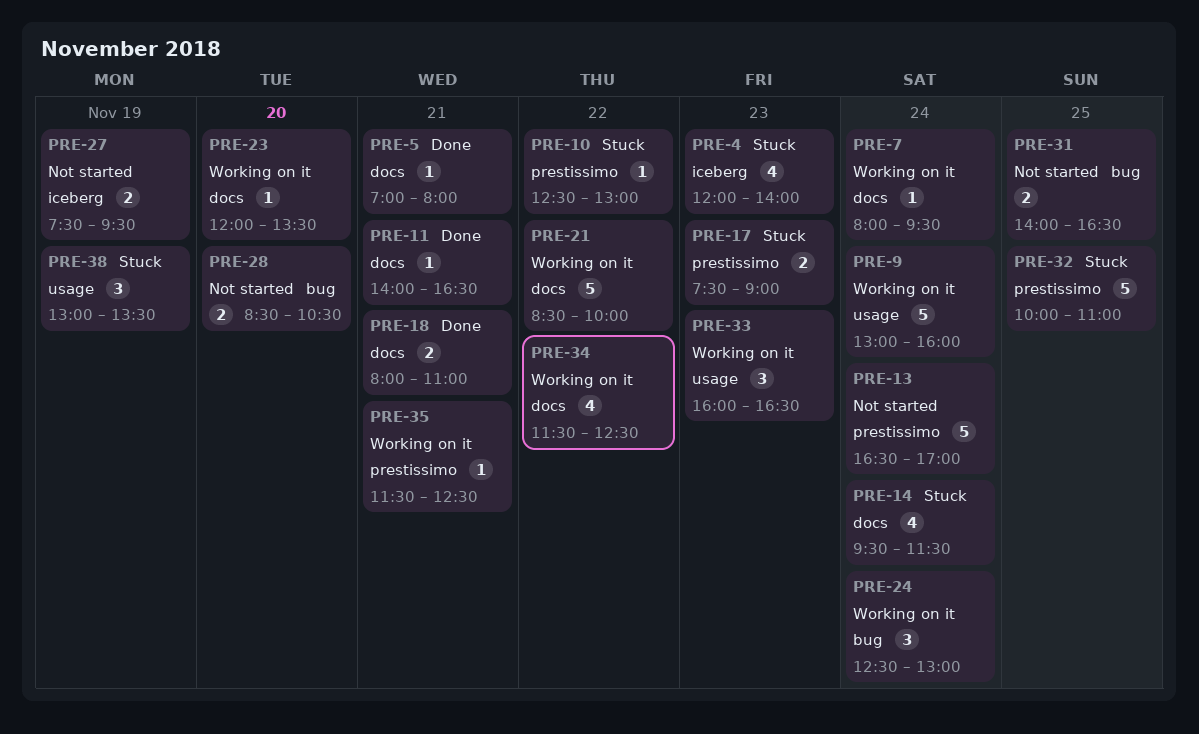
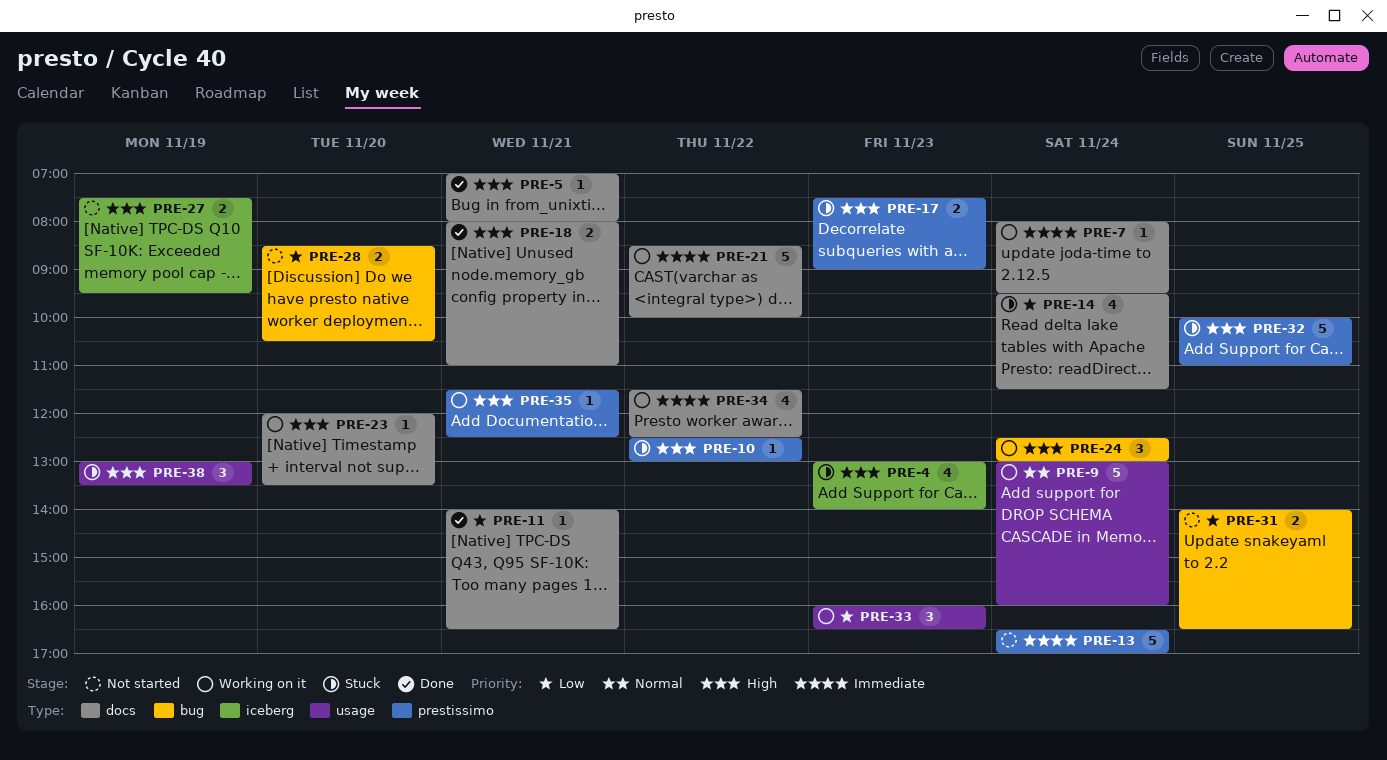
PRE-4, begins: 12:00 -> 13:00

